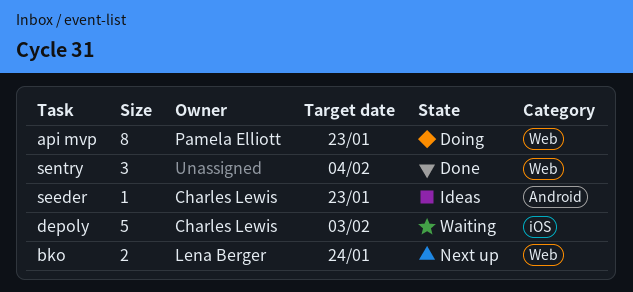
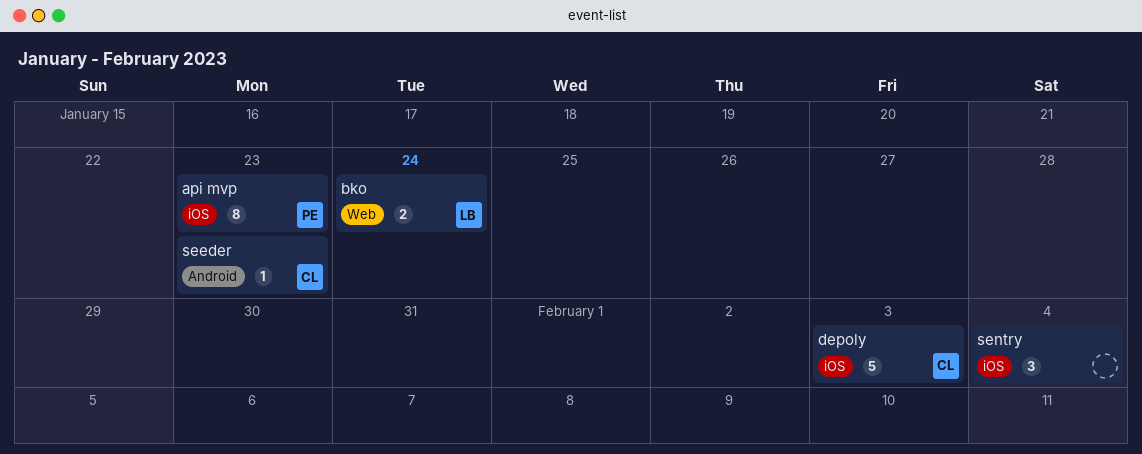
api mvp, label: Web -> iOS
sentry, label: Web -> iOS

